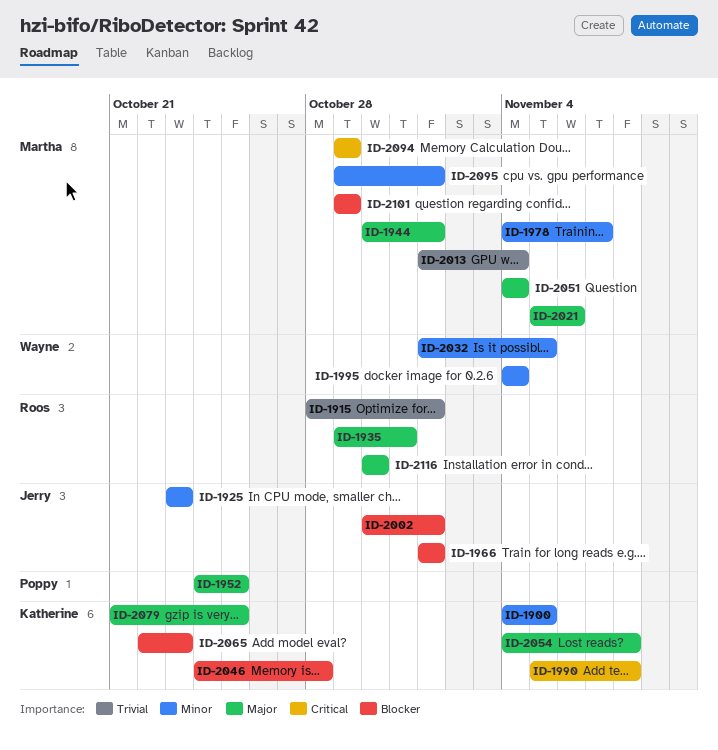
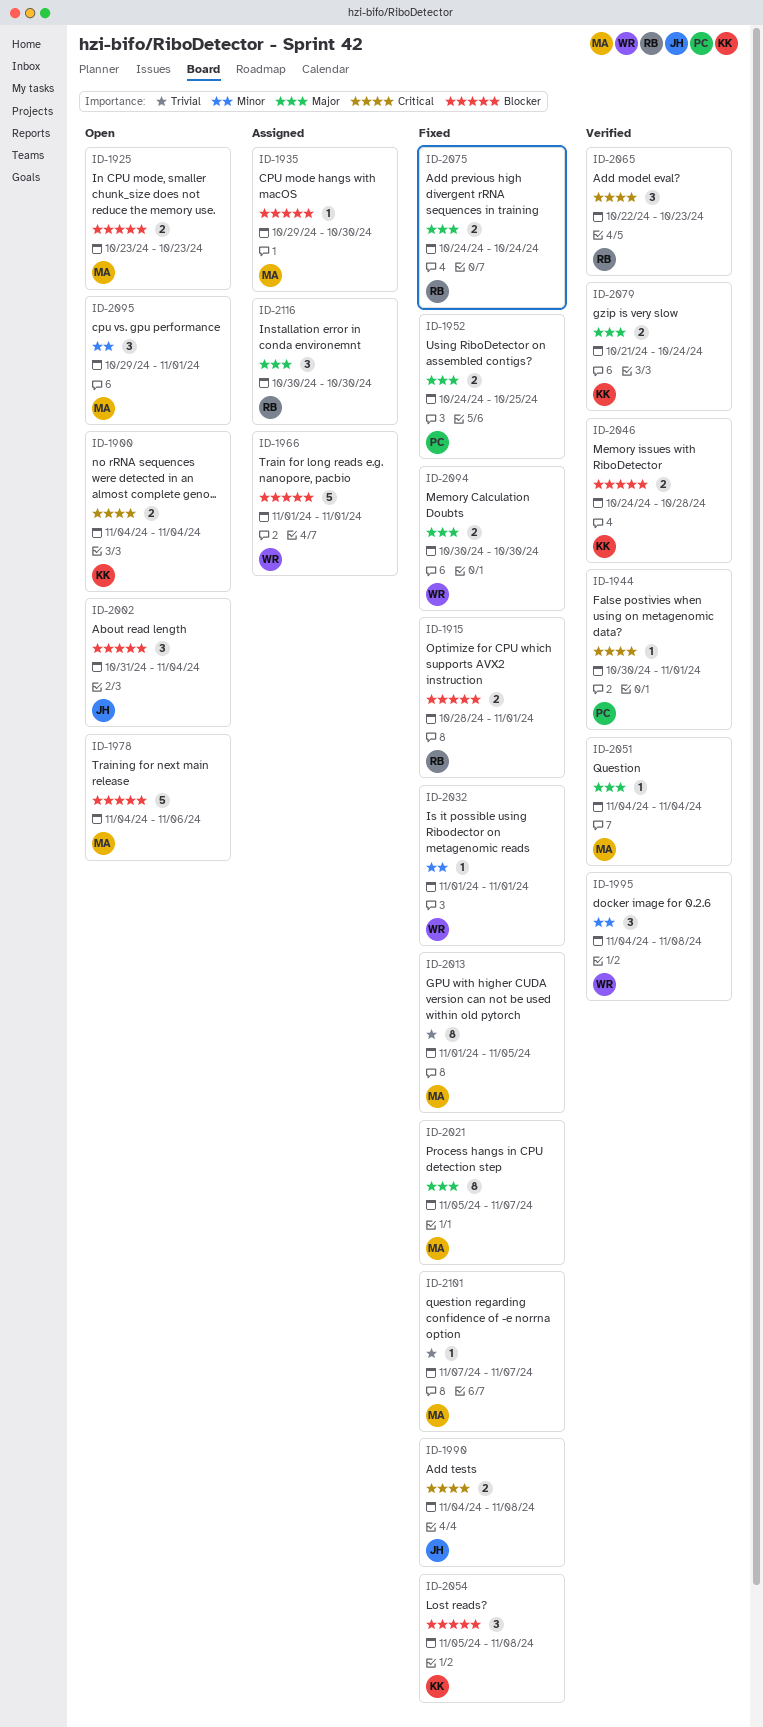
ID-1900, priority: Minor -> Critical
ID-1900, due: Nov 5 -> Nov 4
ID-1915, priority: Trivial -> Blocker
ID-1925, owner: Jerry -> Martha
ID-1925, priority: Minor -> Blocker
ID-1935, owner: Roos -> Martha
ID-1935, priority: Major -> Blocker
ID-1935, due: Oct 31 -> Oct 30
ID-1944, owner: Martha -> Poppy
ID-1944, priority: Major -> Critical
ID-1966, owner: Jerry -> Wayne
ID-1978, priority: Minor -> Blocker
ID-1978, due: Nov 7 -> Nov 6
ID-1990, owner: Katherine -> Jerry
ID-1990, start: Nov 5 -> Nov 4
ID-1995, due: Nov 4 -> Nov 8
ID-2002, start: Oct 30 -> Oct 31
ID-2002, due: Nov 1 -> Nov 4
ID-2013, due: Nov 4 -> Nov 5
ID-2021, due: Nov 6 -> Nov 7
ID-2032, due: Nov 5 -> Nov 1
ID-2054, priority: Major -> Blocker
ID-2054, start: Nov 4 -> Nov 5
ID-2065, owner: Katherine -> Roos
ID-2065, priority: Blocker -> Critical
ID-2075: none -> present
ID-2079, due: Oct 25 -> Oct 24
ID-2094, owner: Martha -> Wayne
ID-2094, priority: Critical -> Major
ID-2094, start: Oct 29 -> Oct 30
ID-2094, due: Oct 29 -> Oct 30
ID-2101, priority: Blocker -> Trivial
ID-2101, start: Oct 29 -> Nov 7
ID-2101, due: Oct 29 -> Nov 7

